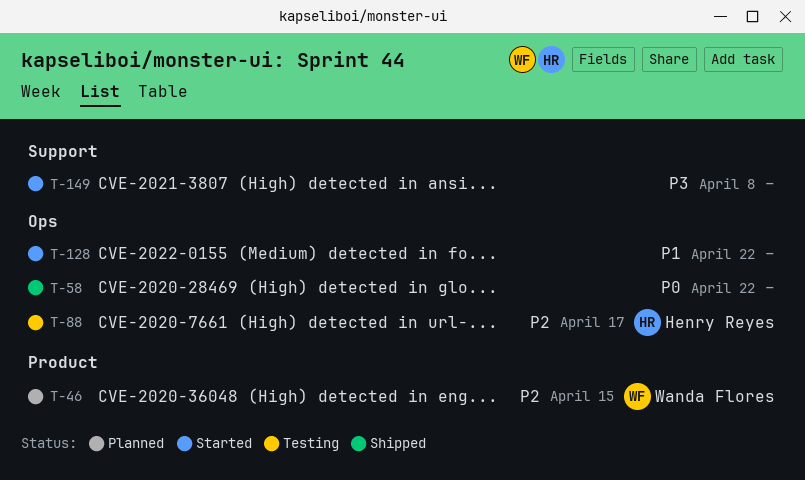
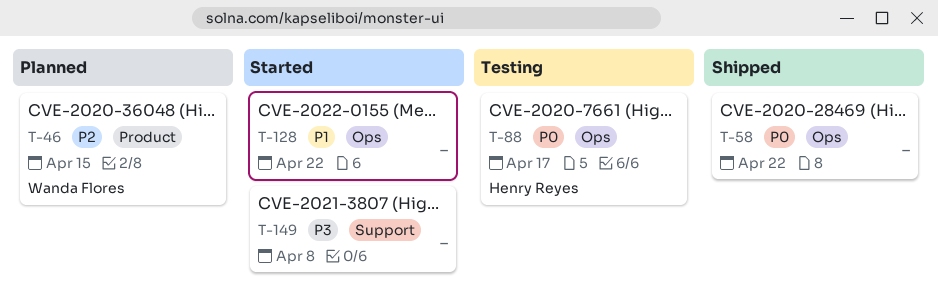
T-88, priority: P2 -> P0

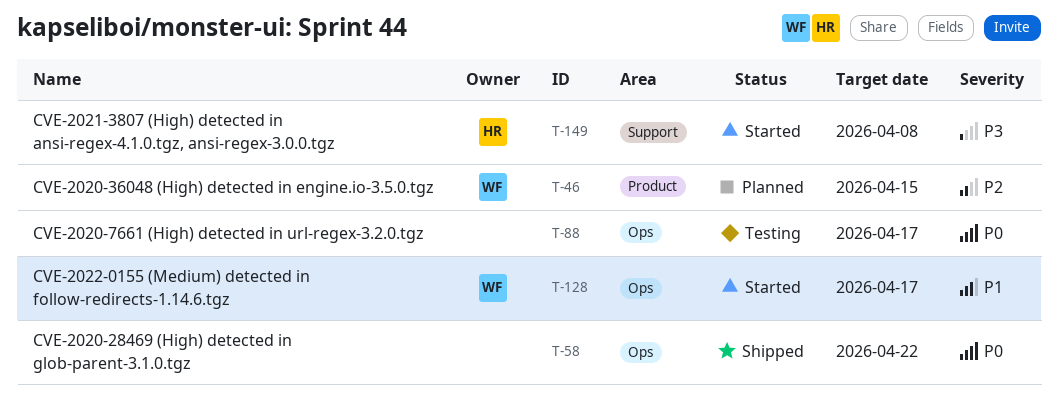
T-88, owner: Henry Reyes -> none
T-128, owner: none -> Wanda Flores
T-128, due: Apr 22 -> Apr 17
T-149, owner: none -> Henry Reyes

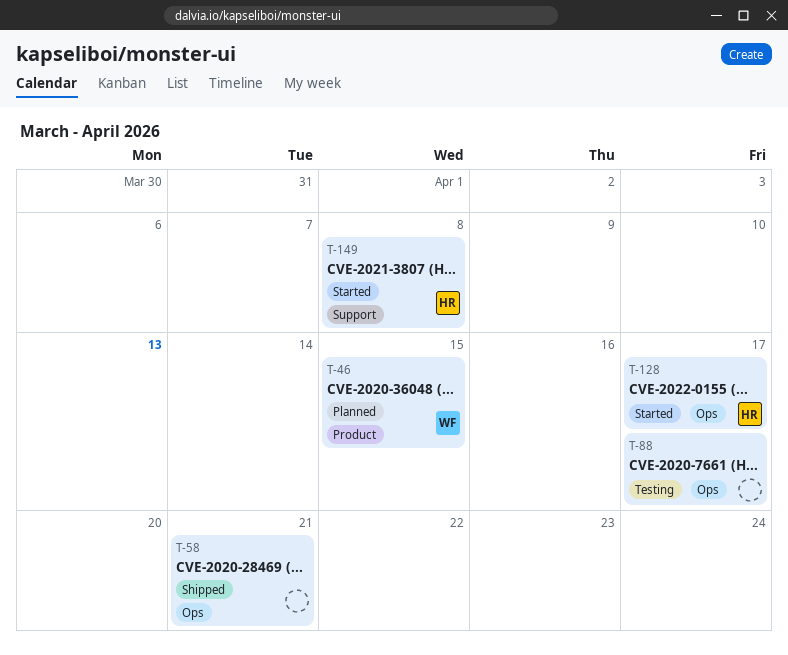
T-58, due: Apr 22 -> Apr 21
T-128, owner: WF -> HR

